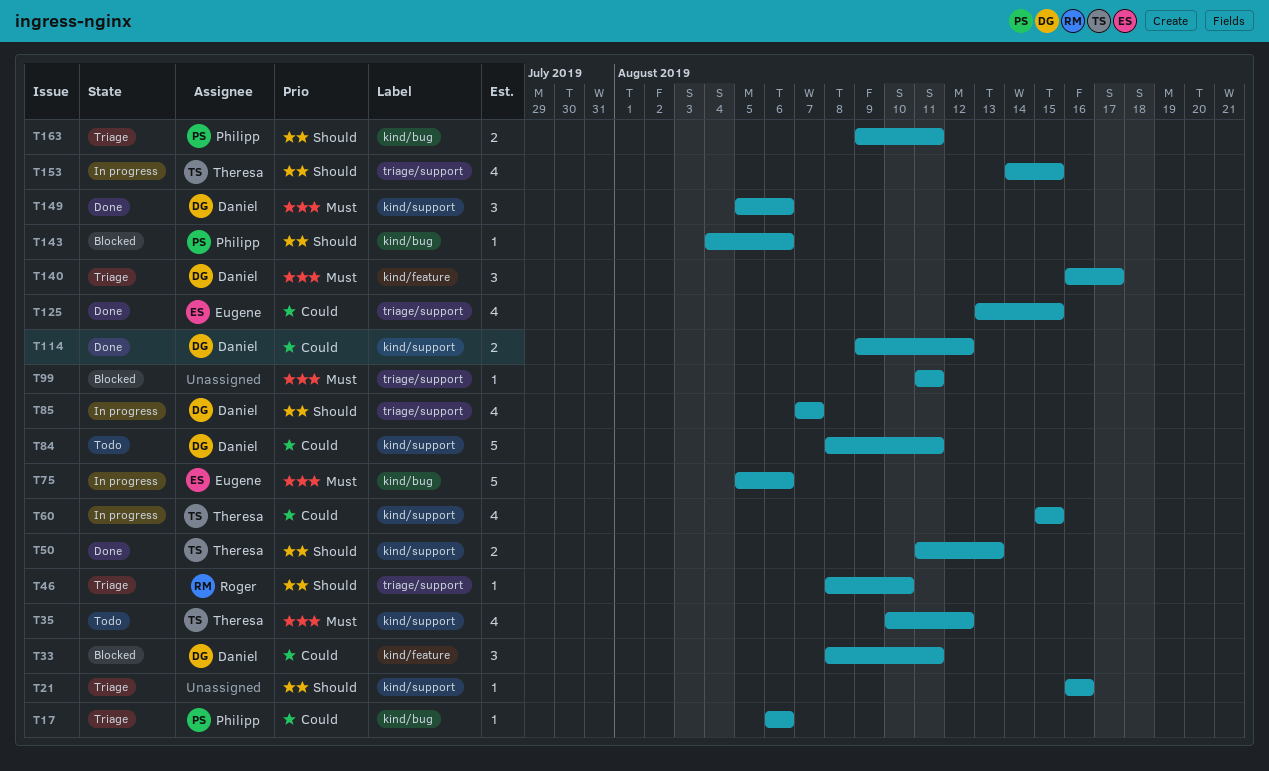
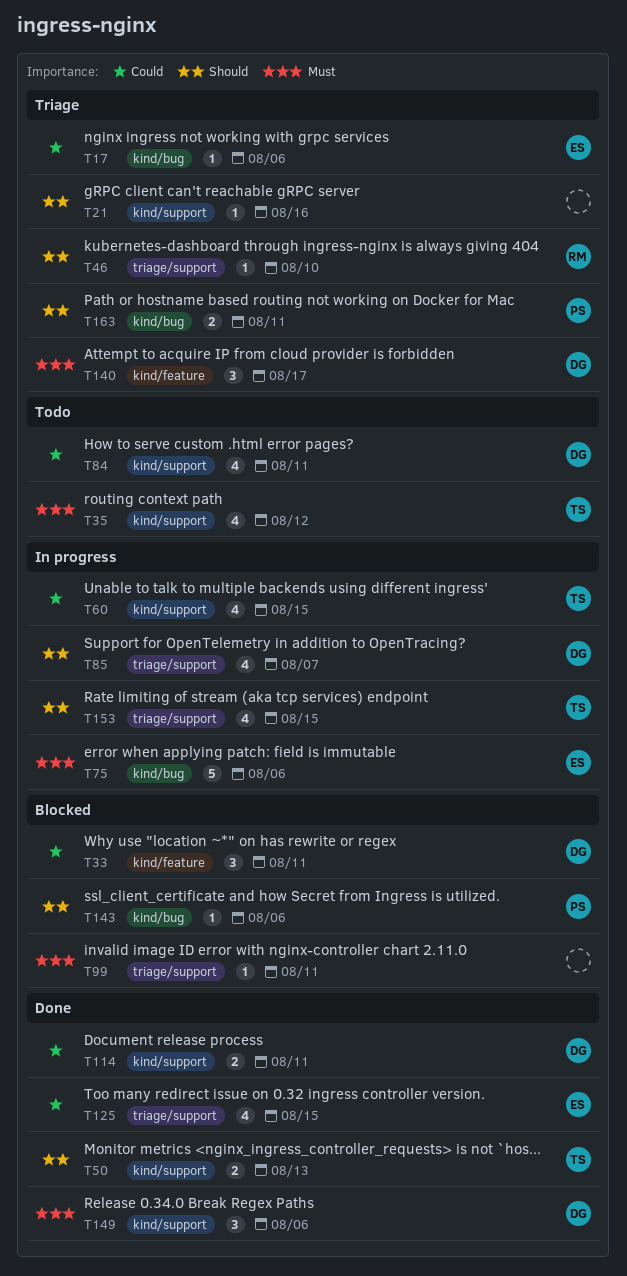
T17, owner: Philipp -> Eugene
T84, estimate: 5 -> 4
T114, due: Aug 12 -> Aug 11

